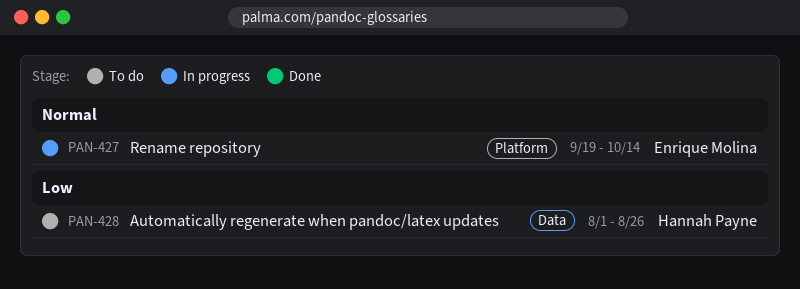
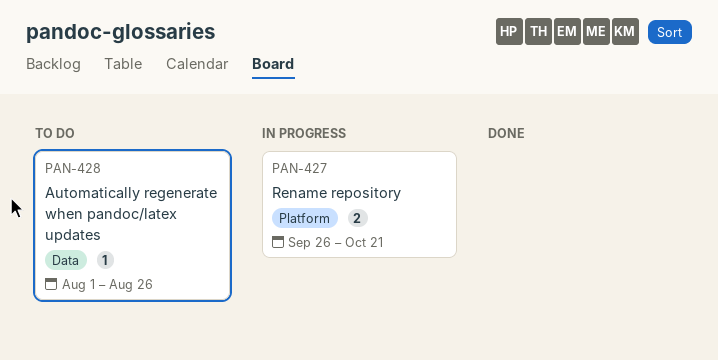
PAN-427, start: Sep 19 -> Sep 26
PAN-427, due: Oct 14 -> Oct 21

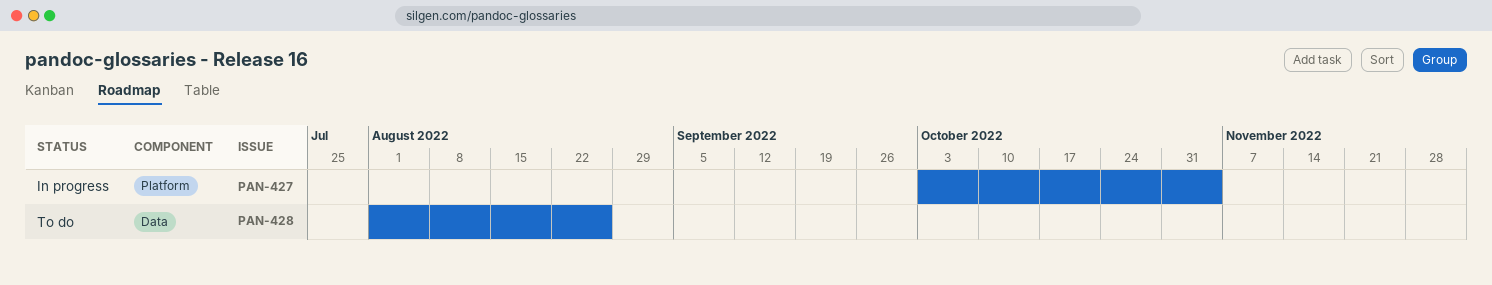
PAN-427, start: Sep 26 -> Oct 3
PAN-427, due: Oct 21 -> Nov 4

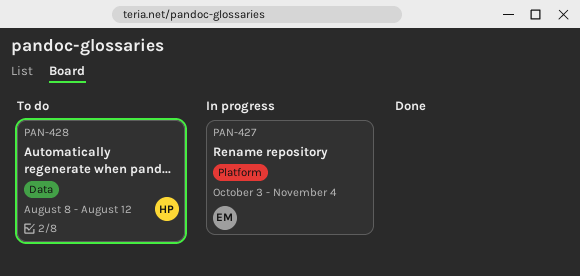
PAN-428, start: Aug 1 -> Aug 8
PAN-428, due: Aug 26 -> Aug 12

